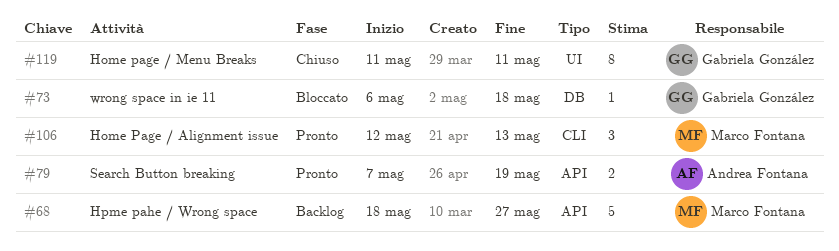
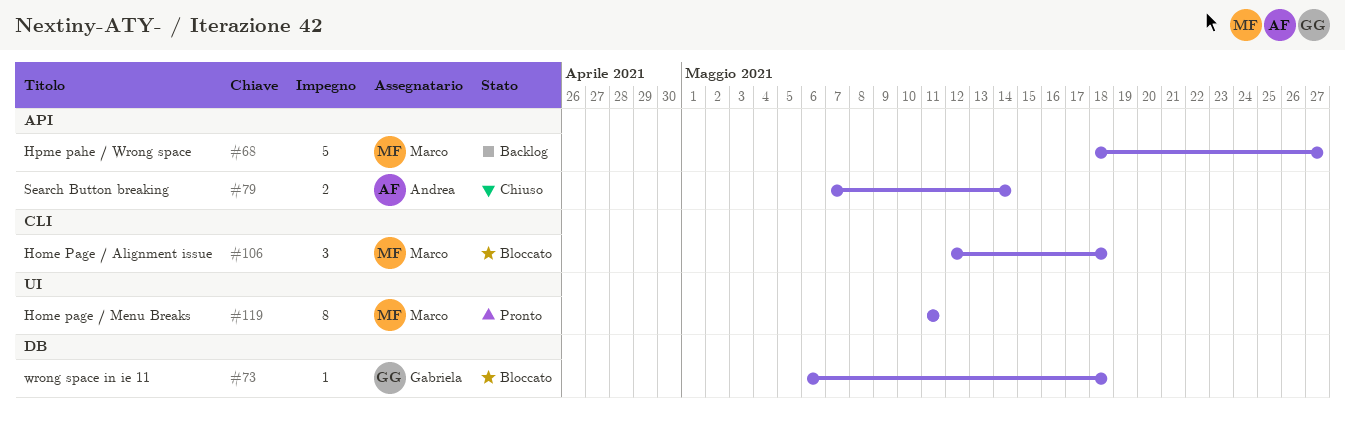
#79, status: Pronto -> Chiuso
#79, due: May 19 -> May 14
#106, status: Pronto -> Bloccato
#106, due: May 13 -> May 18
#119, status: Chiuso -> Pronto
#119, owner: Gabriela González -> Marco Fontana

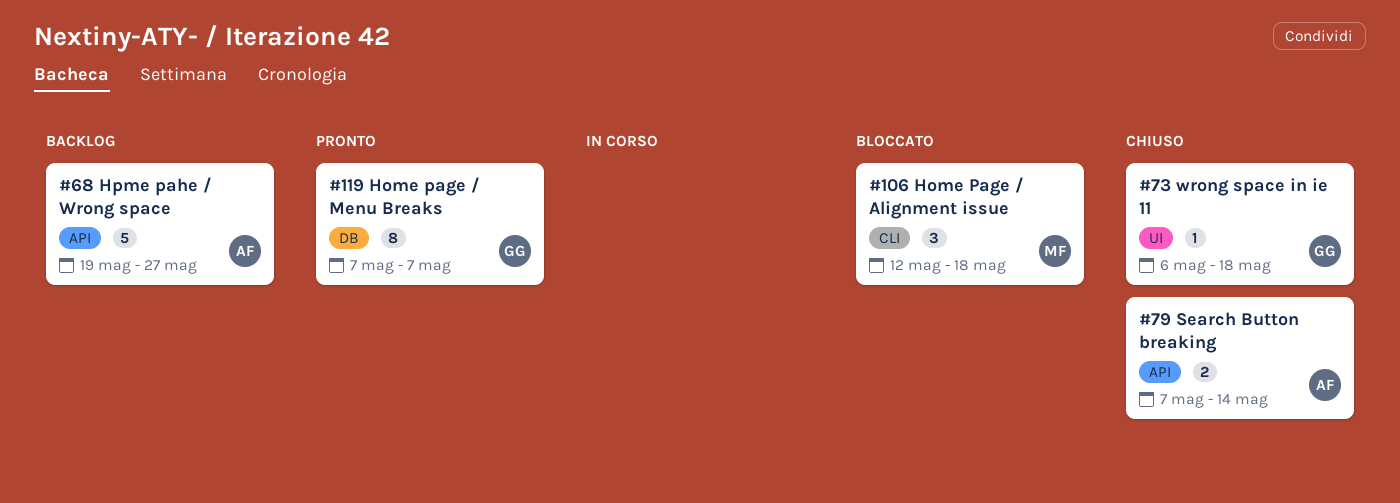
#68, owner: Marco -> Andrea
#68, start: May 18 -> May 19
#73, status: Bloccato -> Chiuso
#73, label: DB -> UI
#119, owner: Marco -> Gabriela
#119, label: UI -> DB
#119, start: May 11 -> May 7
#119, due: May 11 -> May 7

